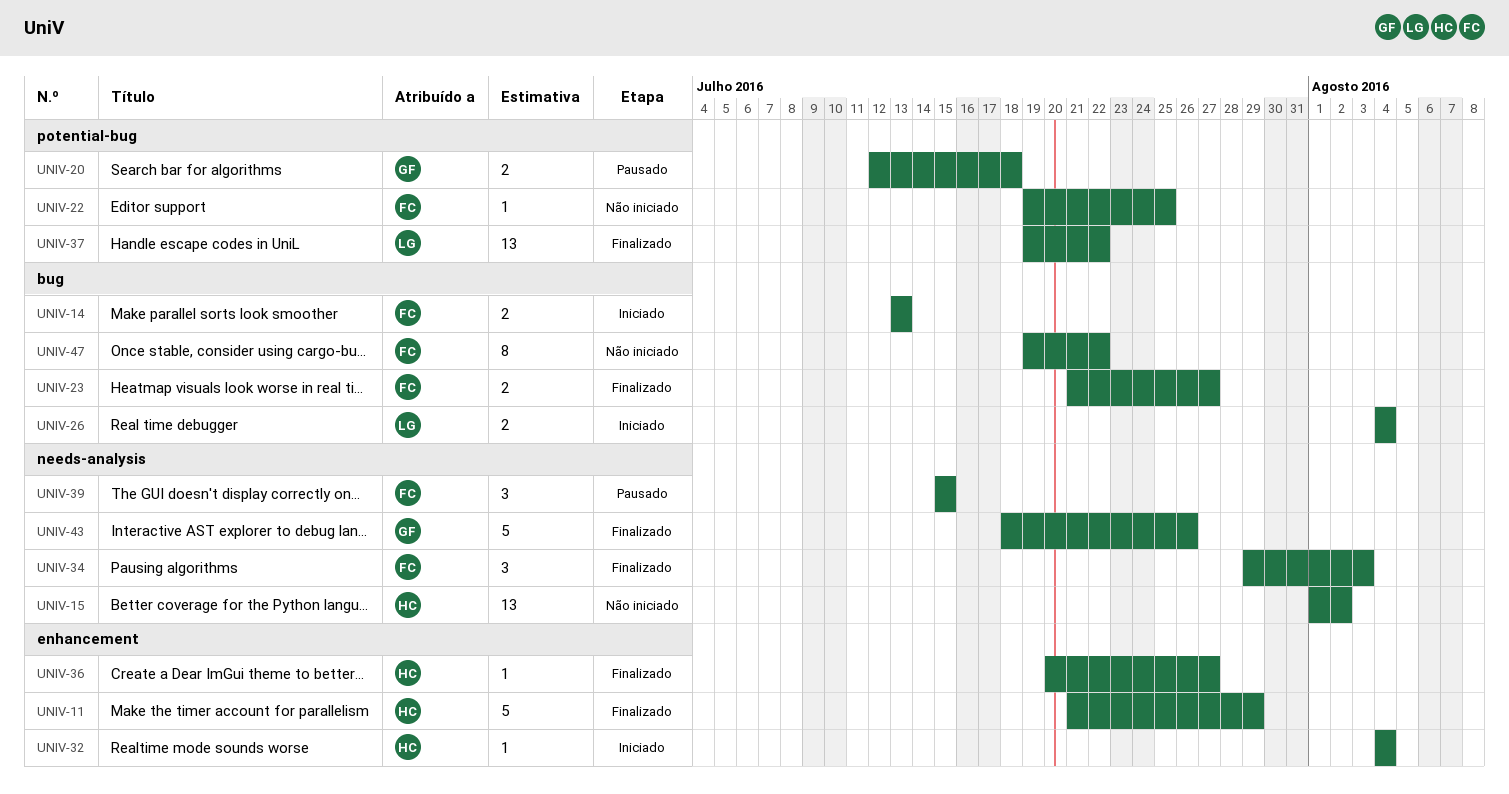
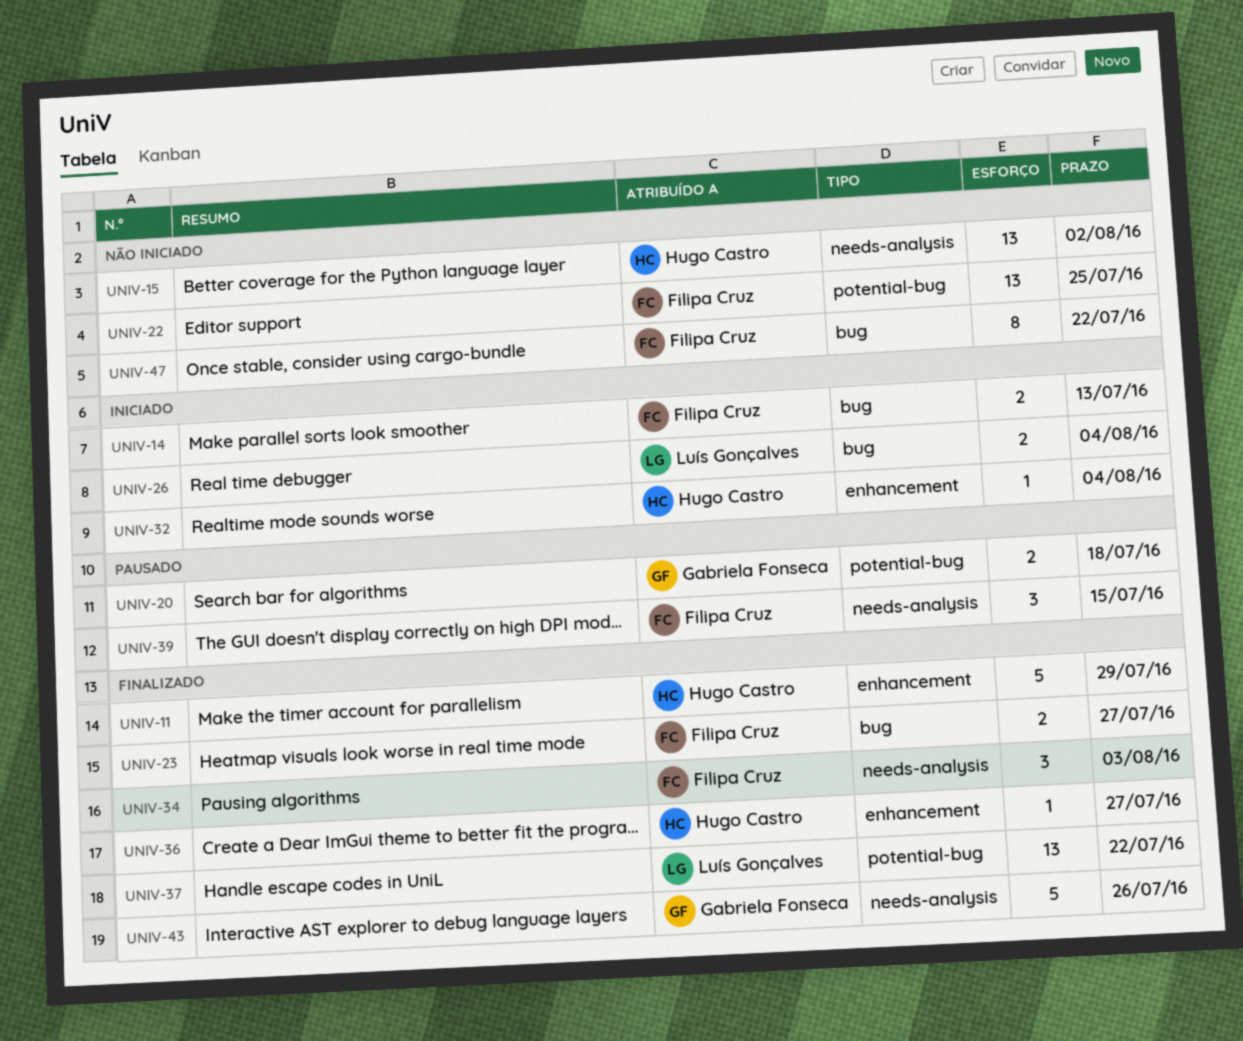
UNIV-22, estimate: 1 -> 13

